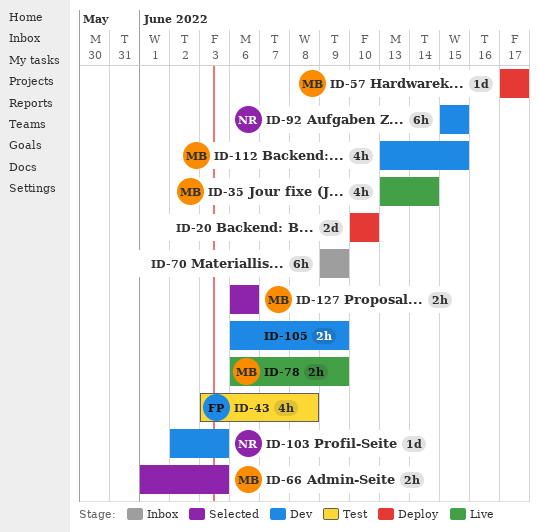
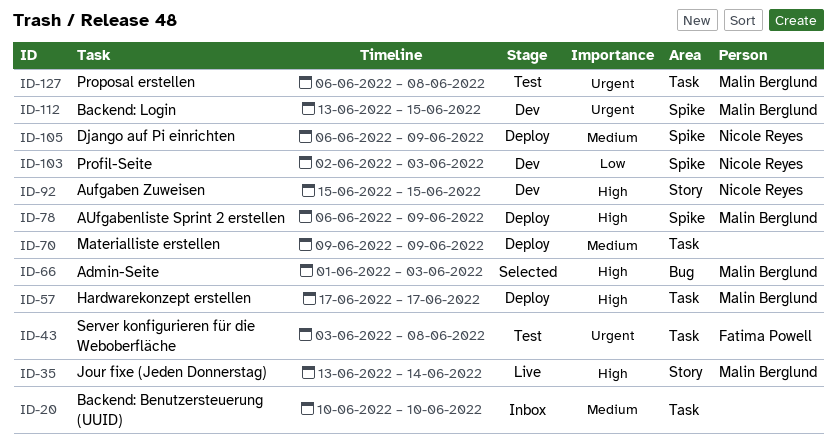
ID-20, status: Deploy -> Inbox
ID-70, status: Inbox -> Deploy
ID-78, status: Live -> Deploy
ID-105, status: Dev -> Deploy
ID-105, owner: none -> Nicole Reyes
ID-127, status: Selected -> Test
ID-127, due: Jun 6 -> Jun 8

